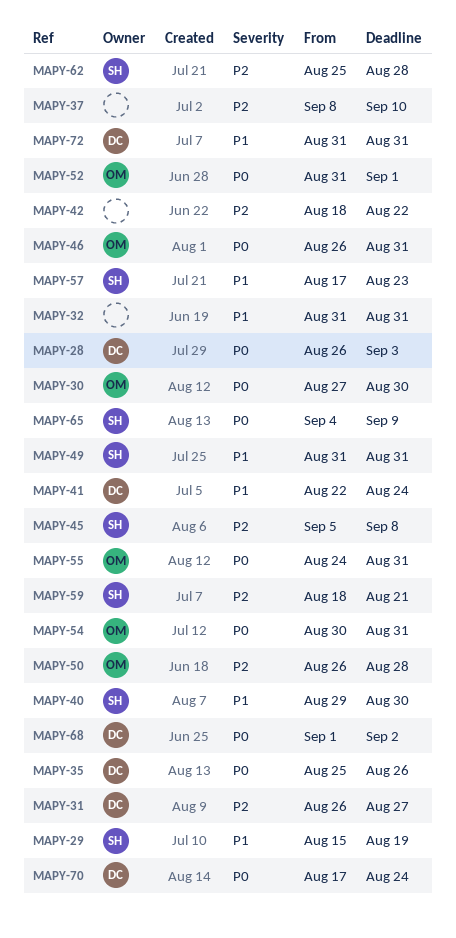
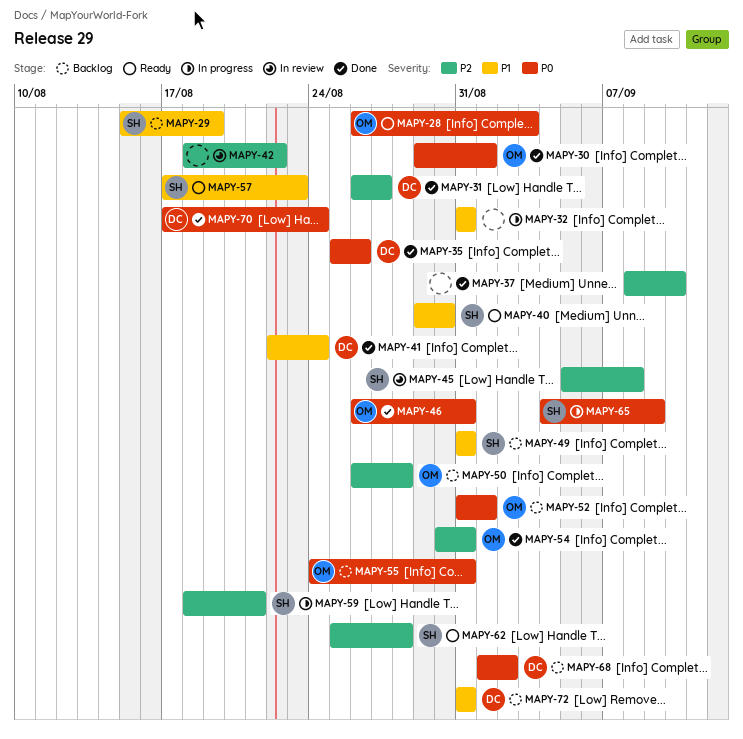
MAPY-28, owner: DC -> OM
MAPY-30, start: Aug 27 -> Aug 29
MAPY-30, due: Aug 30 -> Sep 1
MAPY-54, priority: P0 -> P2

